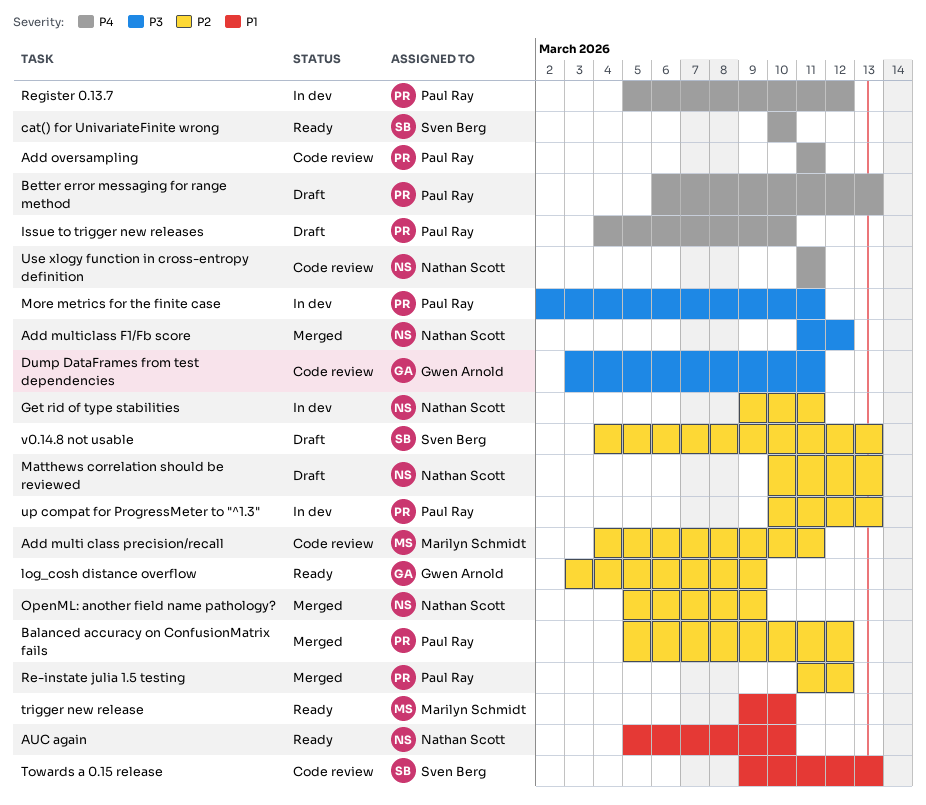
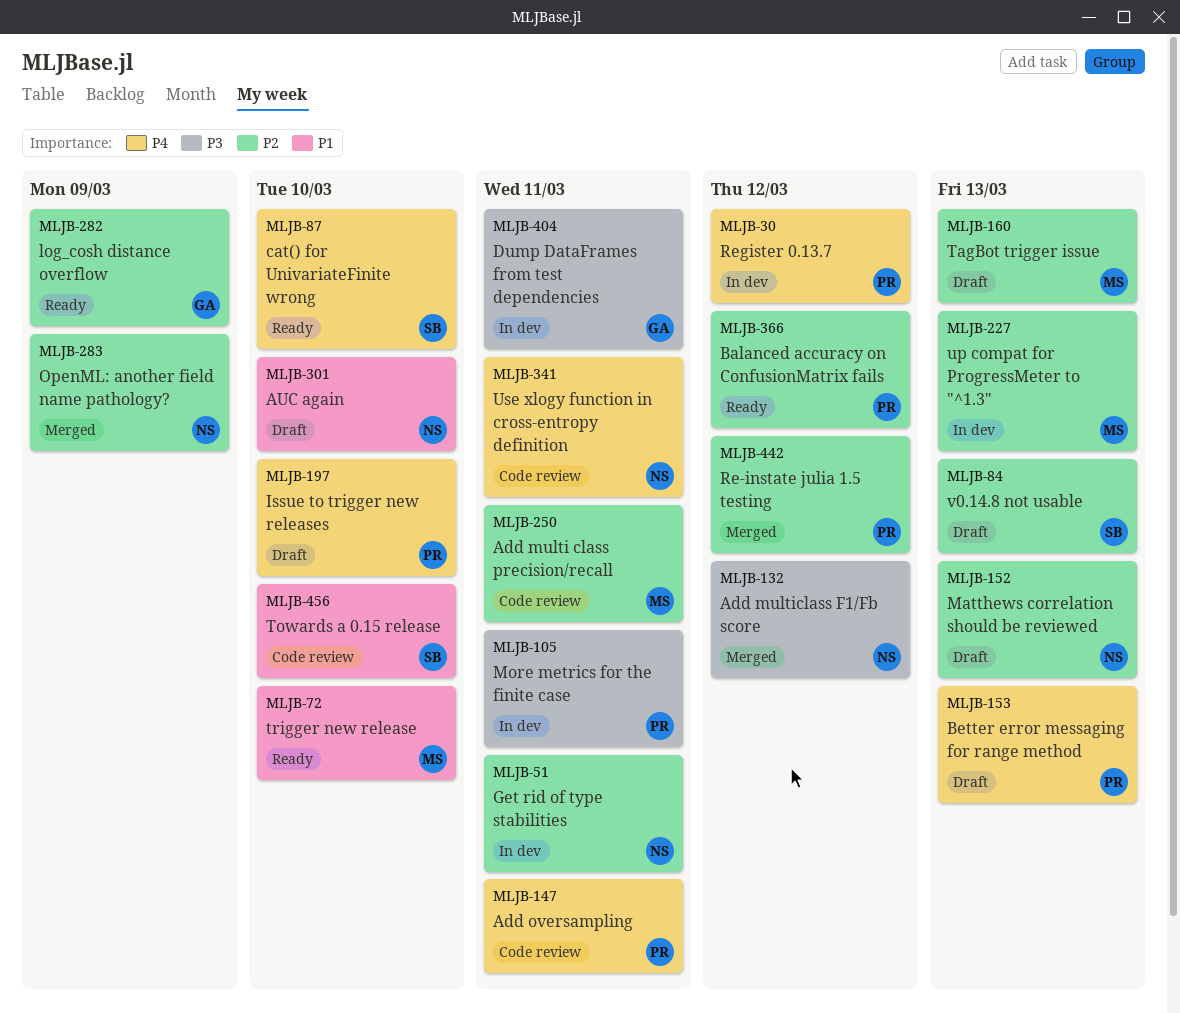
AUC again, status: Ready -> Draft
Balanced accuracy on ConfusionMatrix fails, status: Merged -> Ready
Dump DataFrames from test dependencies, status: Code review -> In dev
TagBot trigger issue: none -> present
Towards a 0.15 release, due: Mar 13 -> Mar 10
up compat for ProgressMeter to "^1.3", owner: Paul Ray -> Marilyn Schmidt

